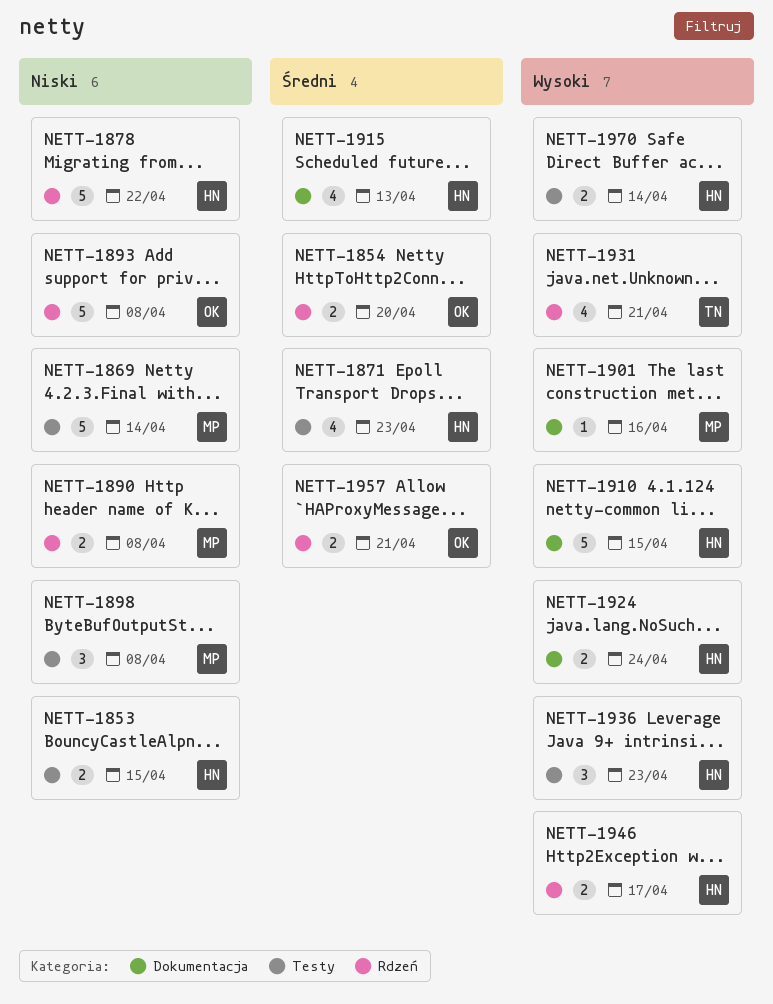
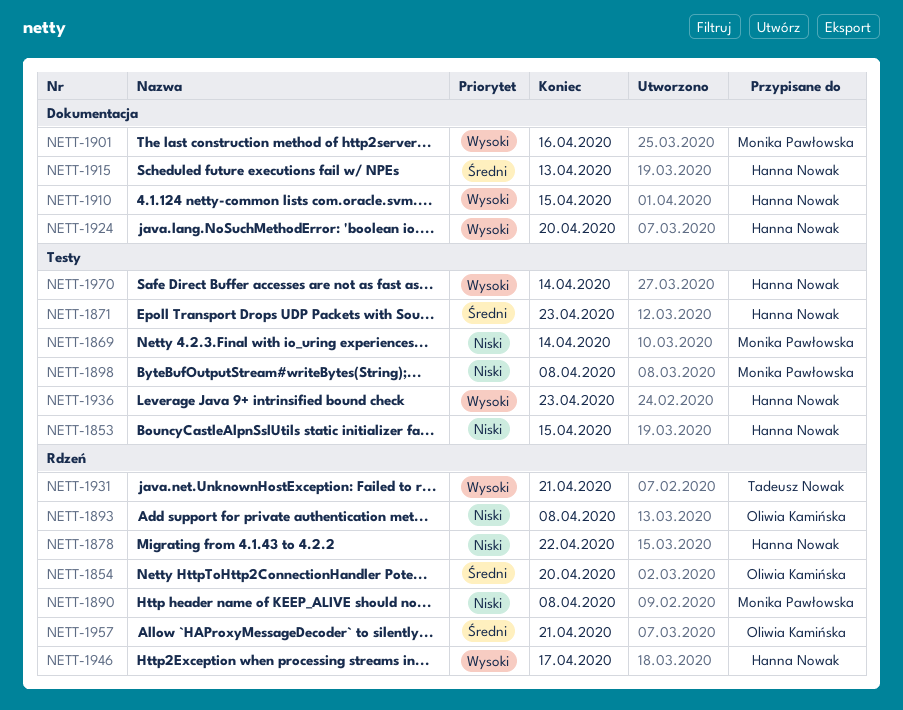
NETT-1924, due: Apr 24 -> Apr 20

